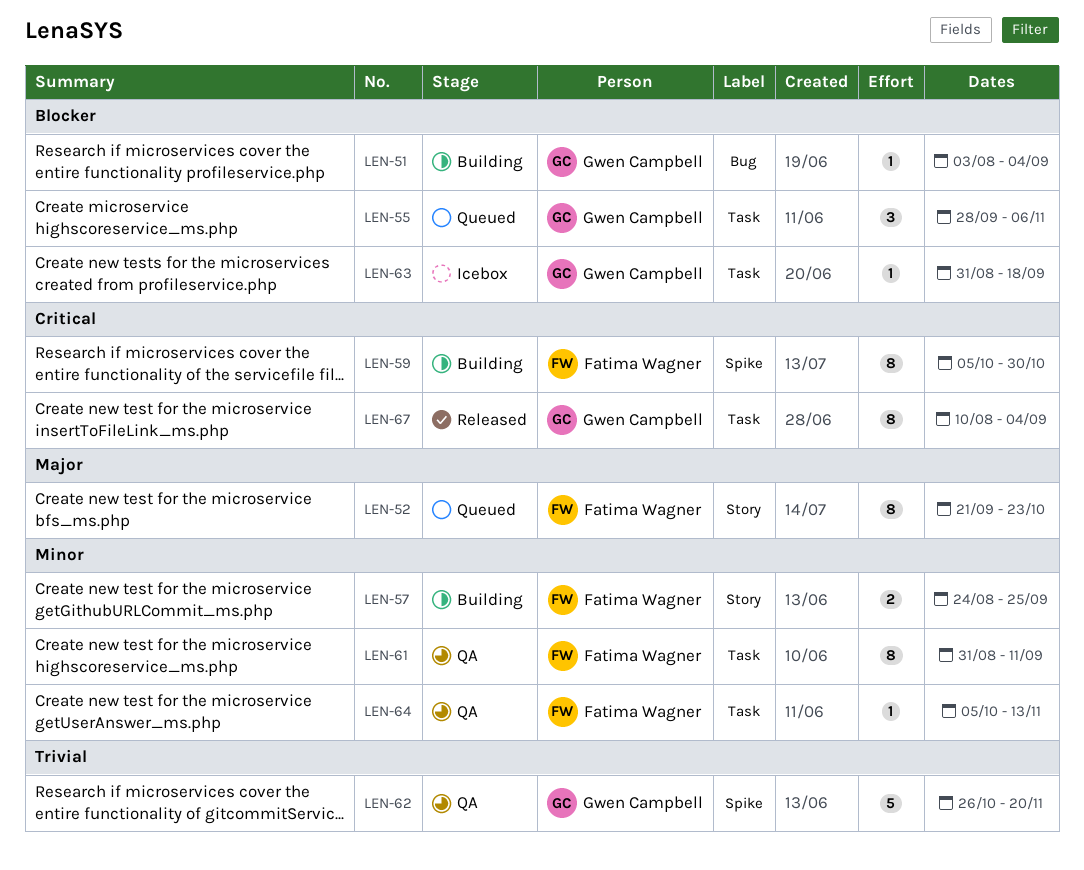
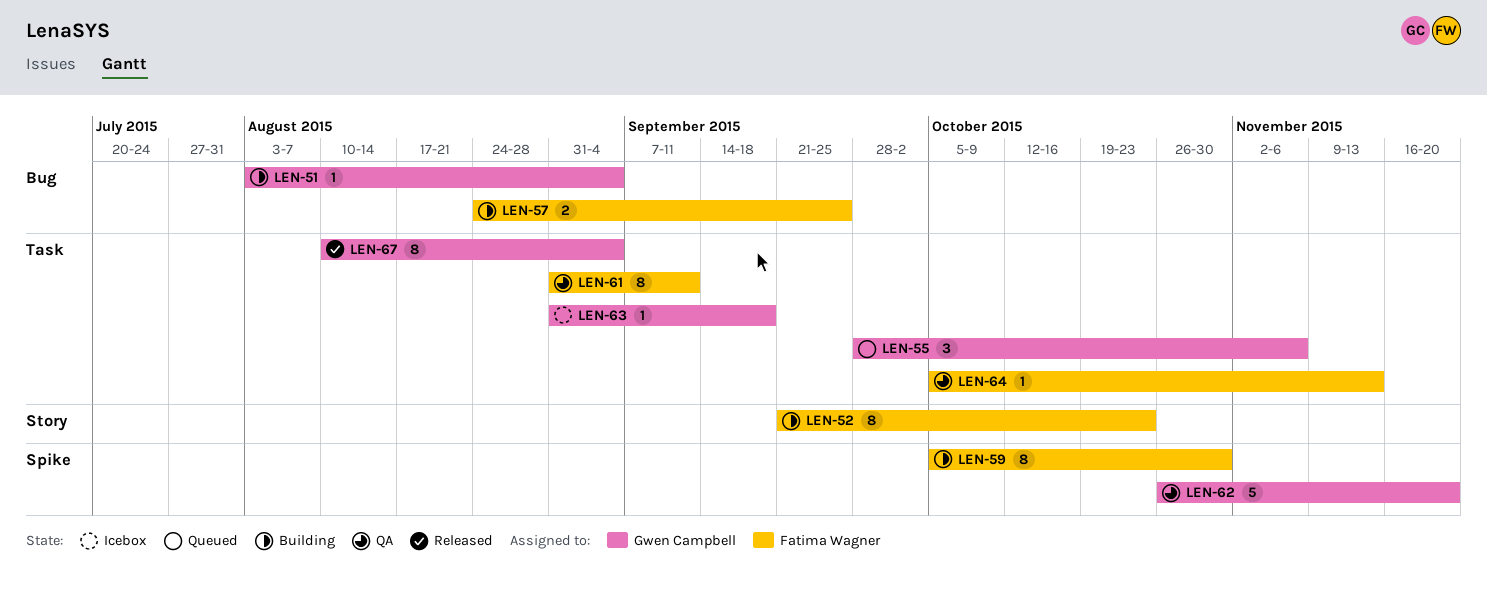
LEN-52, status: Queued -> Building
LEN-57, label: Story -> Bug

